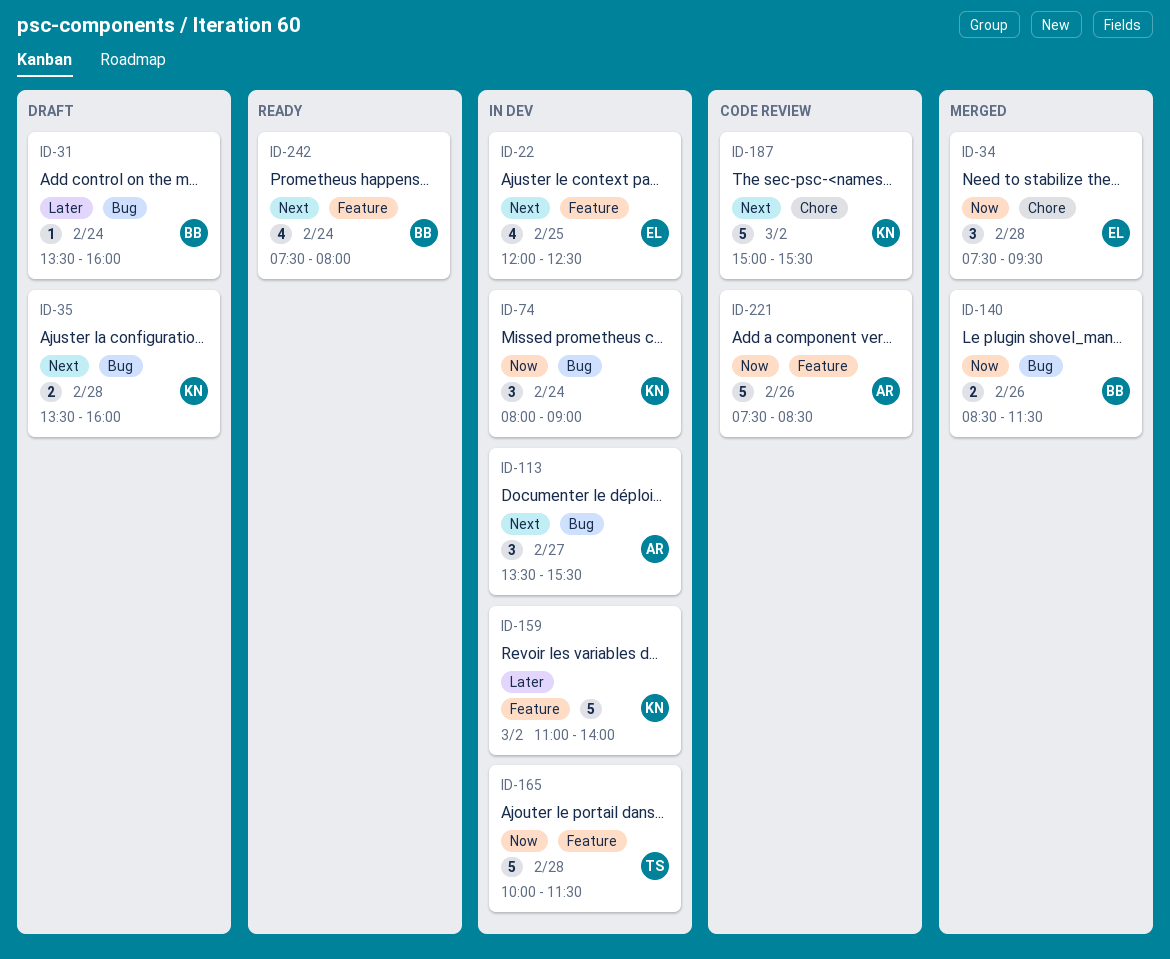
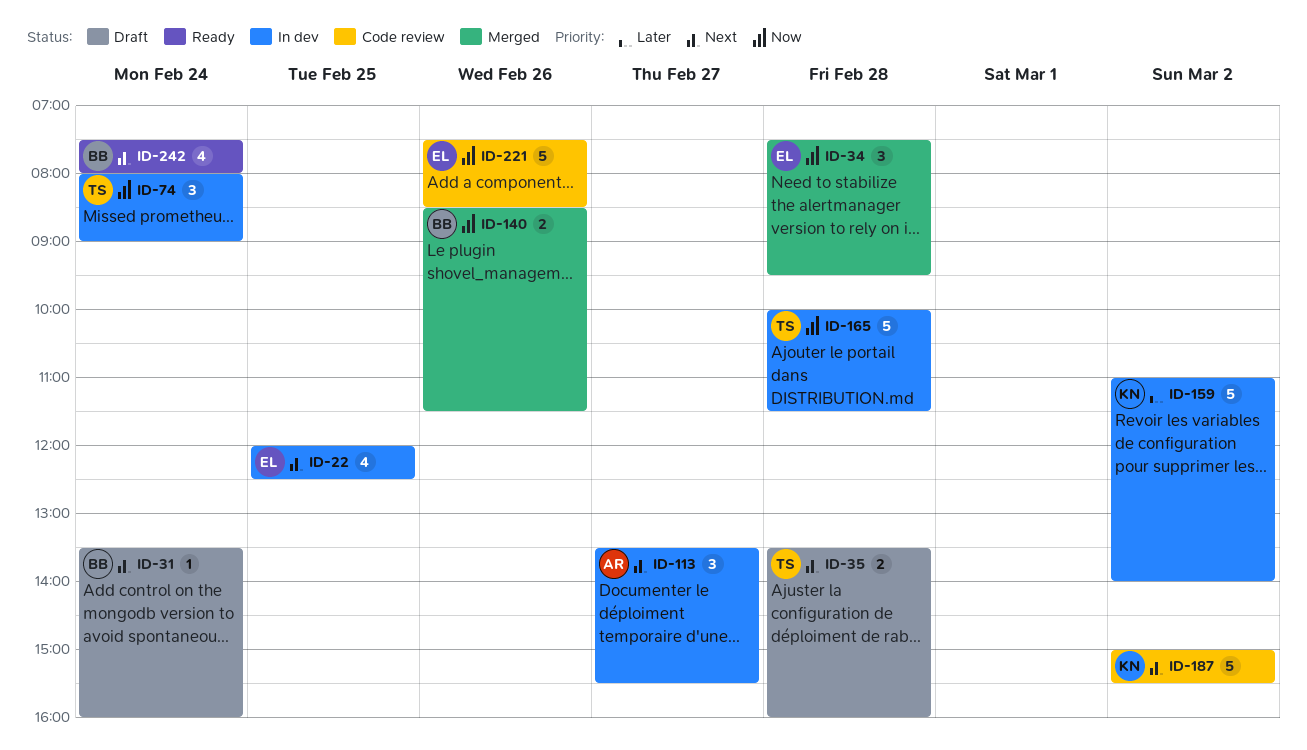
ID-31, priority: Later -> Next
ID-35, owner: KN -> TS
ID-74, owner: KN -> TS
ID-221, owner: AR -> EL

